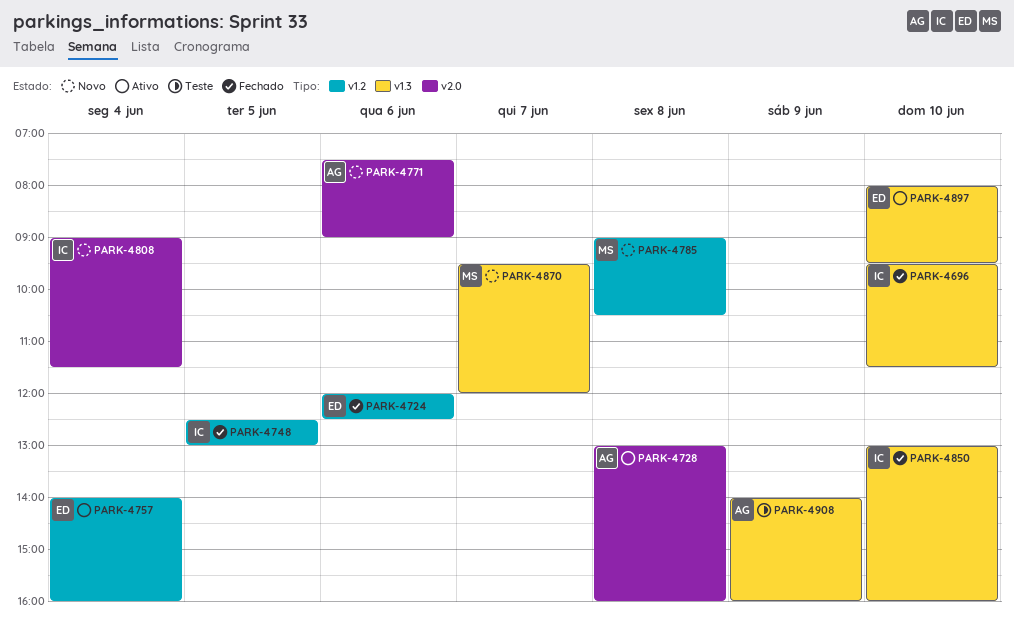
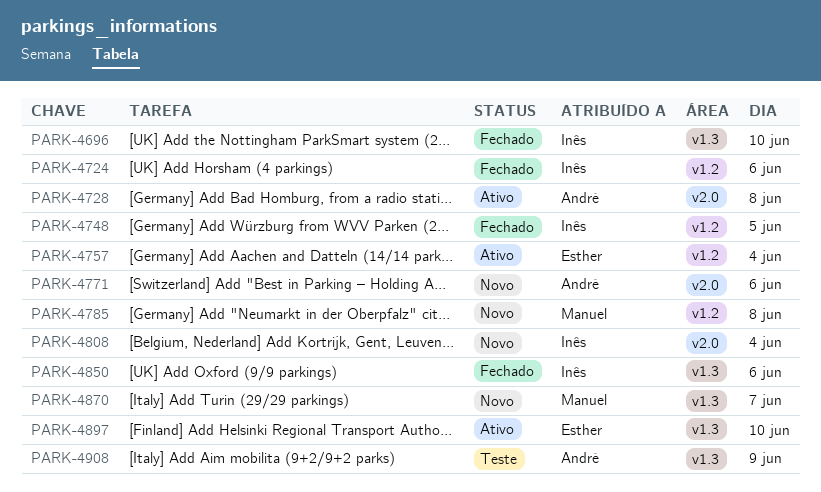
PARK-4724, owner: Esther -> Inês
PARK-4850, day: Jun 10 -> Jun 6

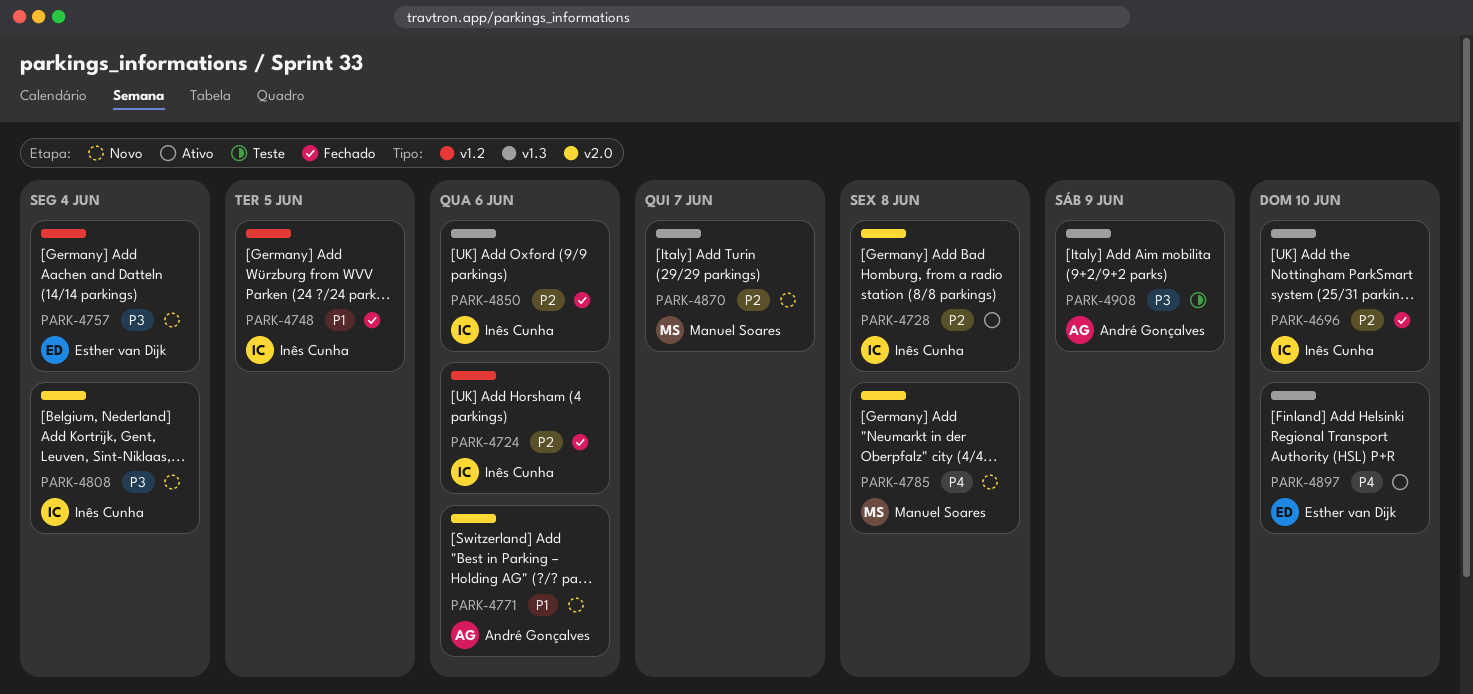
PARK-4728, owner: André Gonçalves -> Inês Cunha
PARK-4757, status: Ativo -> Novo
PARK-4785, label: v1.2 -> v2.0

